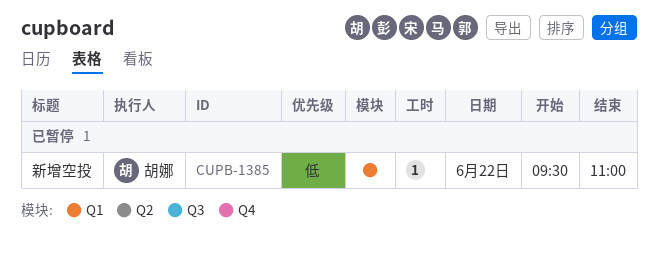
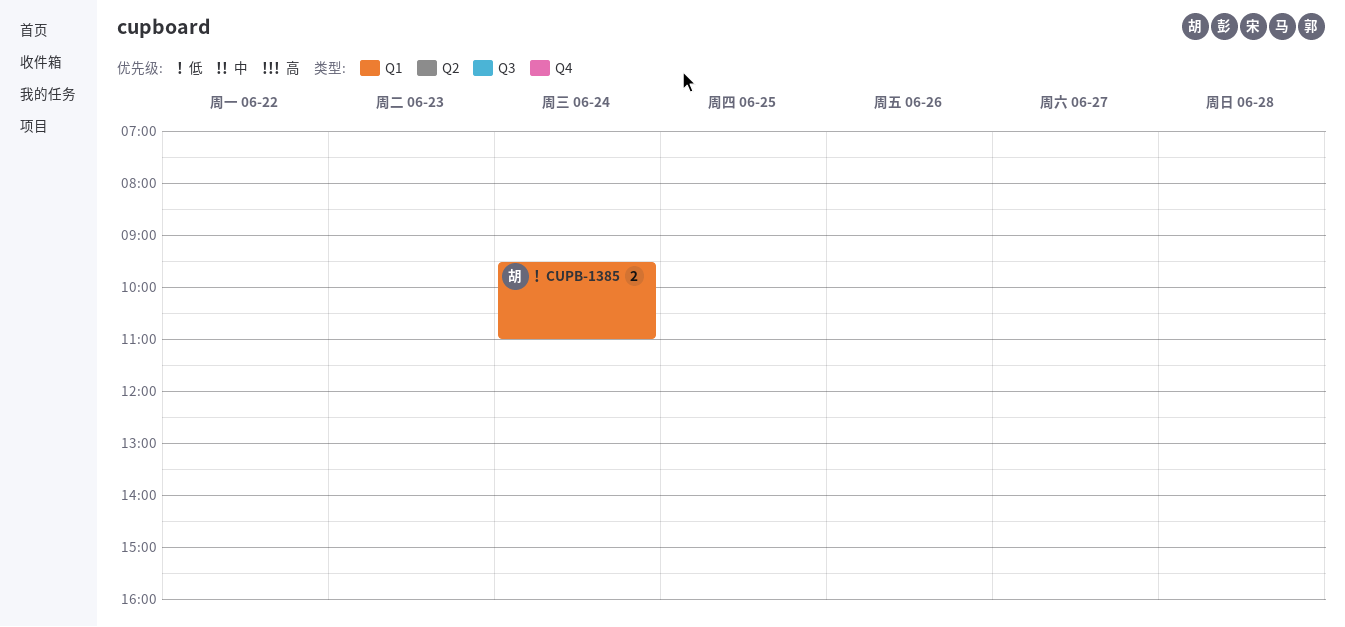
CUPB-1385, estimate: 1 -> 2
CUPB-1385, day: Jun 22 -> Jun 24

